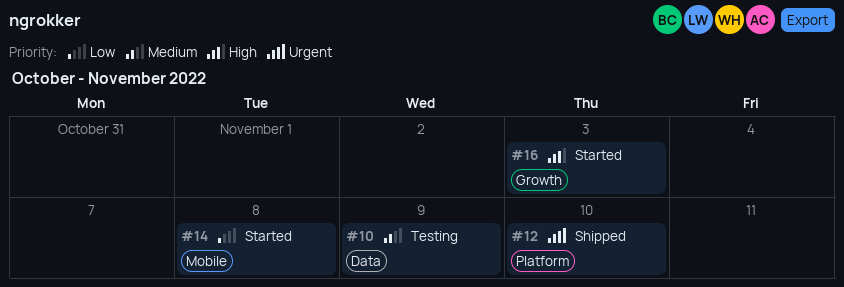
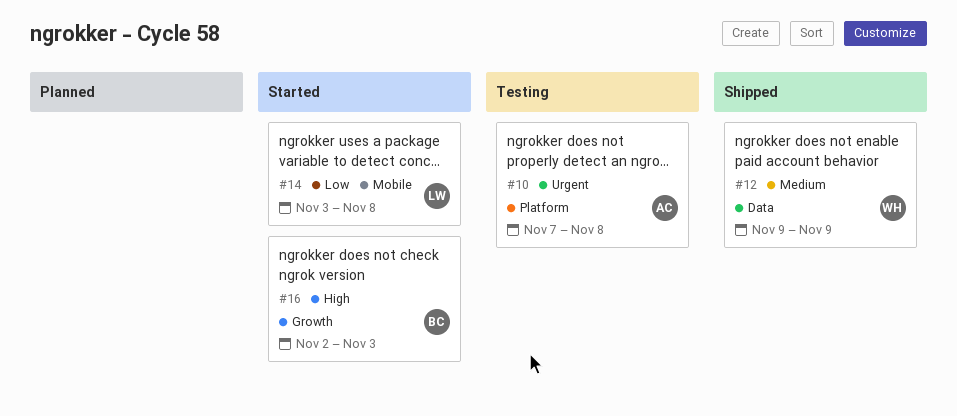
#10, priority: Medium -> Urgent
#10, label: Data -> Platform
#10, due: Nov 9 -> Nov 8
#12, priority: Urgent -> Medium
#12, label: Platform -> Data
#12, due: Nov 10 -> Nov 9

